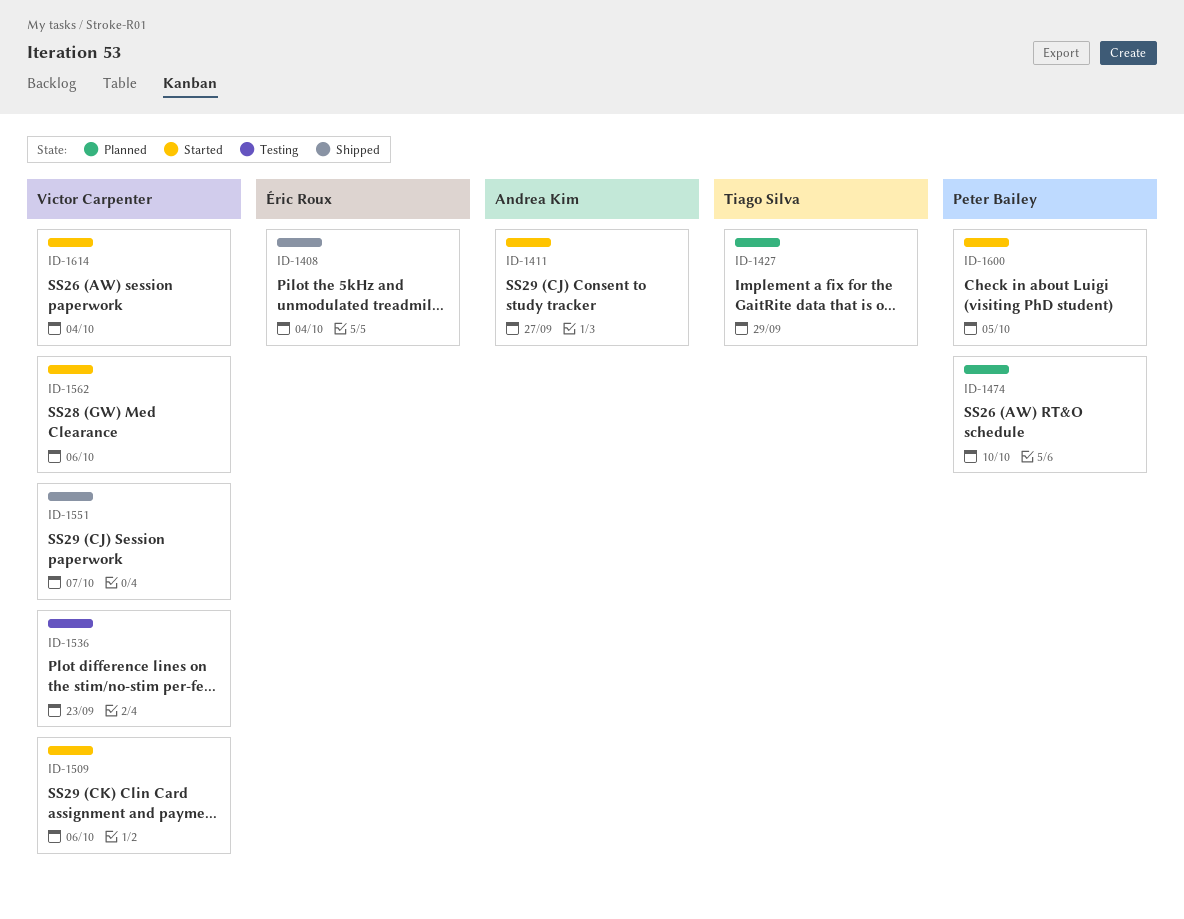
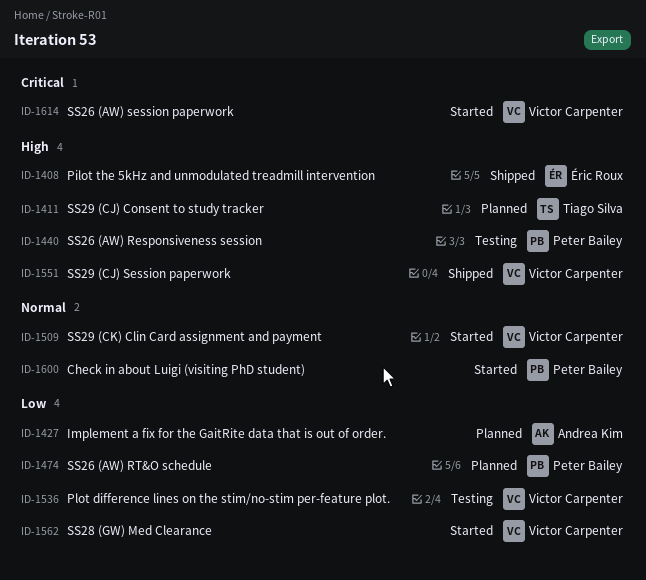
ID-1411, status: Started -> Planned
ID-1411, owner: Andrea Kim -> Tiago Silva
ID-1427, owner: Tiago Silva -> Andrea Kim
ID-1440: none -> present

